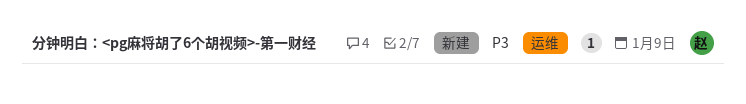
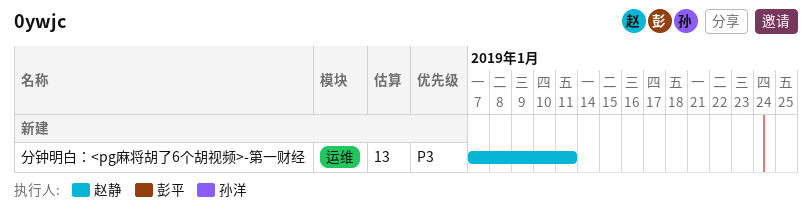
分钟明白：<pg麻将胡了6个胡视频>-第一财经, estimate: 1 -> 13
分钟明白：<pg麻将胡了6个胡视频>-第一财经, due: Jan 9 -> Jan 11

